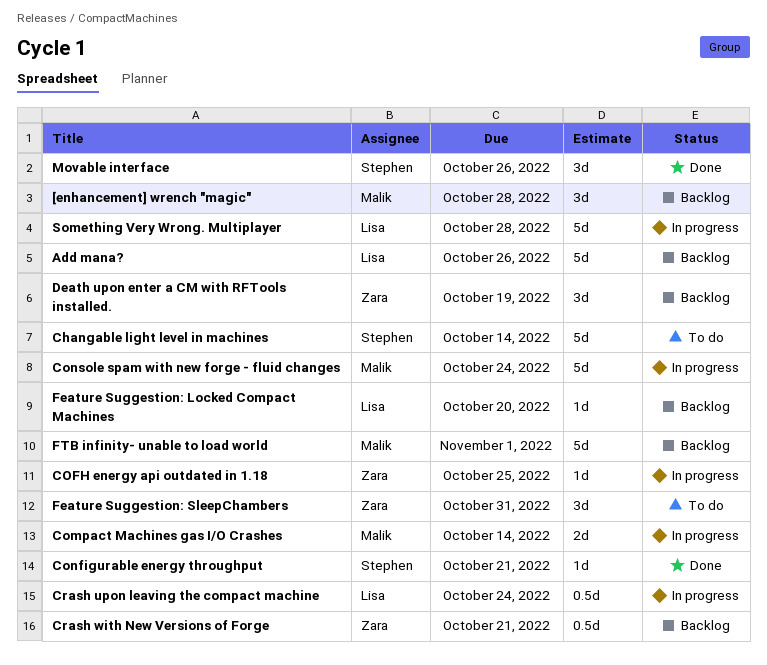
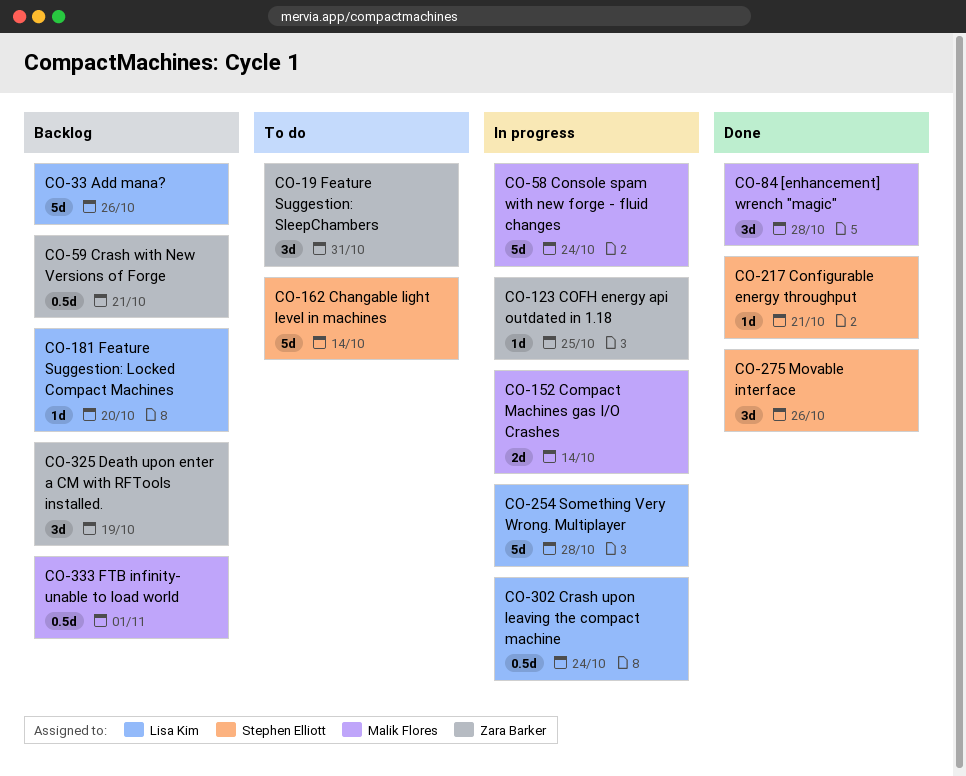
[enhancement] wrench "magic", status: Backlog -> Done
FTB infinity- unable to load world, estimate: 5d -> 0.5d

